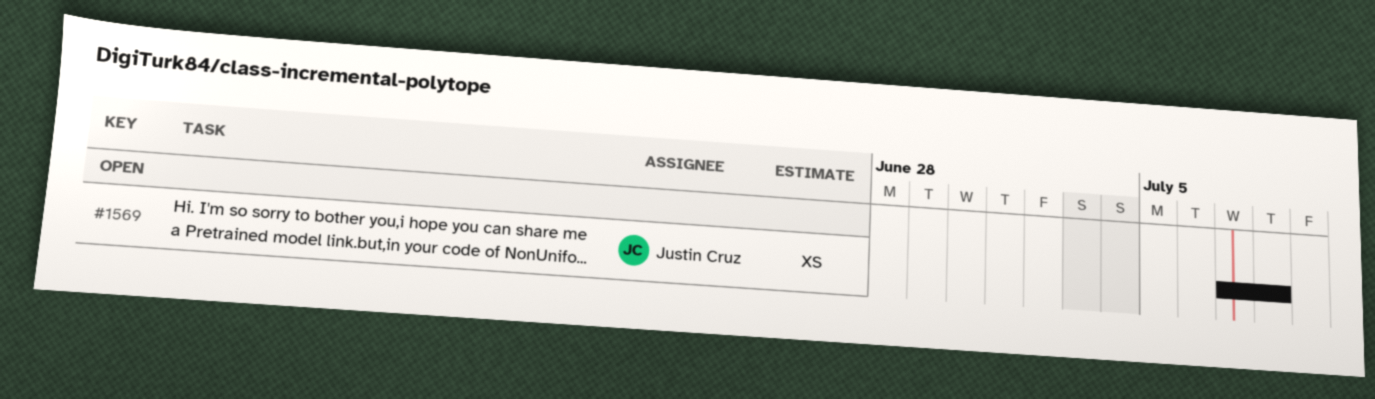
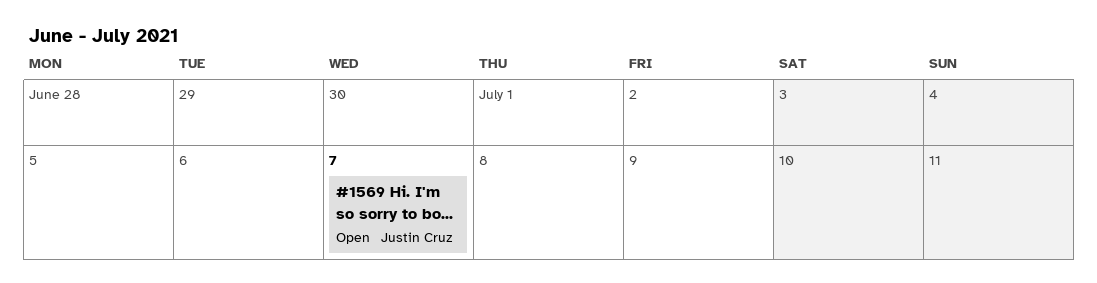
#1569, due: Jul 8 -> Jul 7

